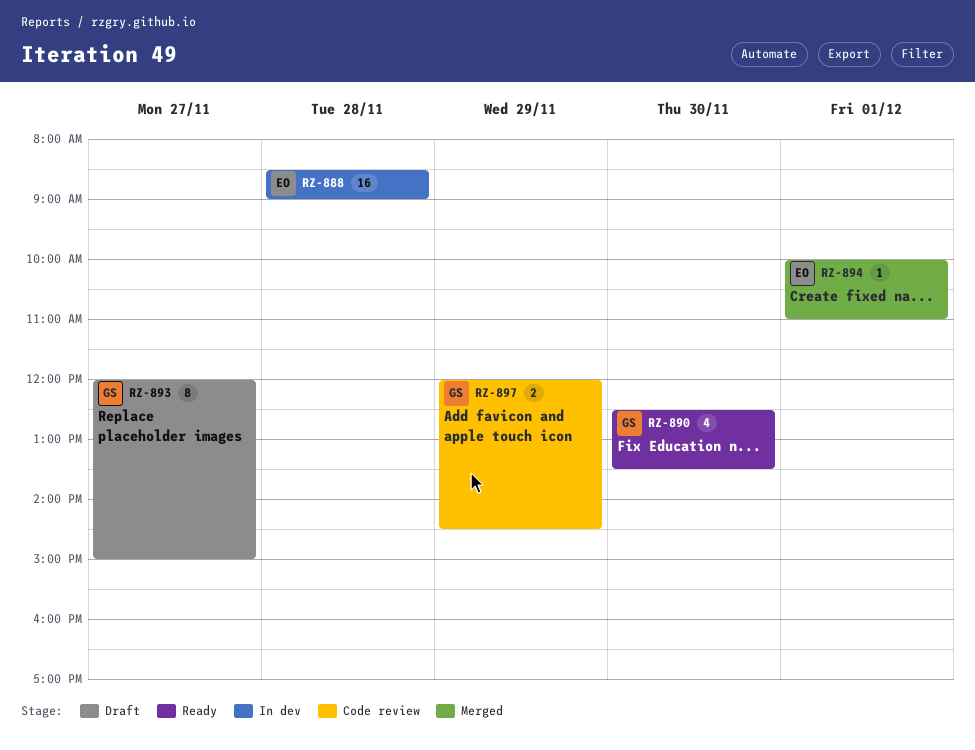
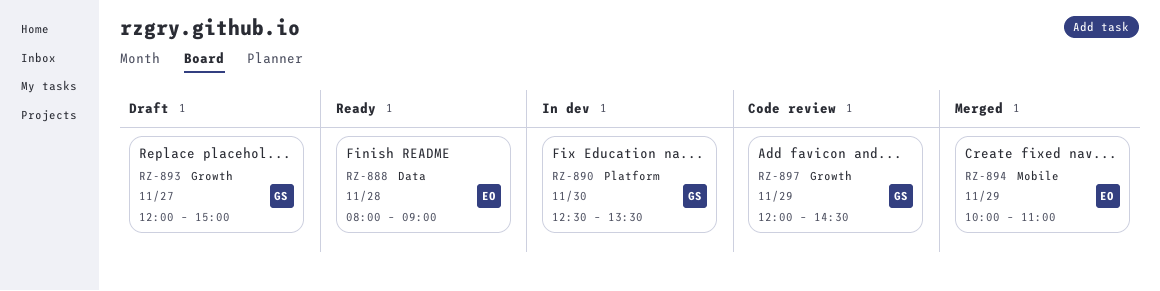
RZ-888, status: In dev -> Ready
RZ-888, begins: 08:30 -> 08:00
RZ-890, status: Ready -> In dev
RZ-894, day: Dec 1 -> Nov 29

